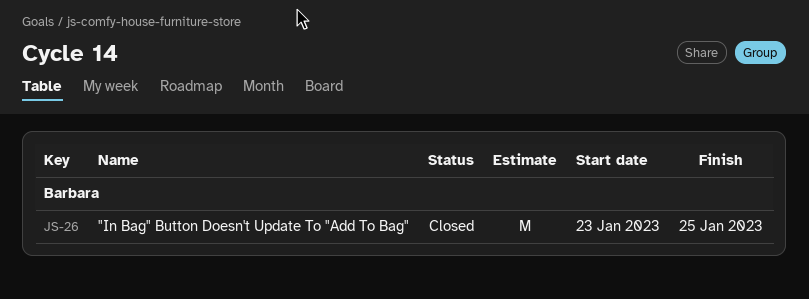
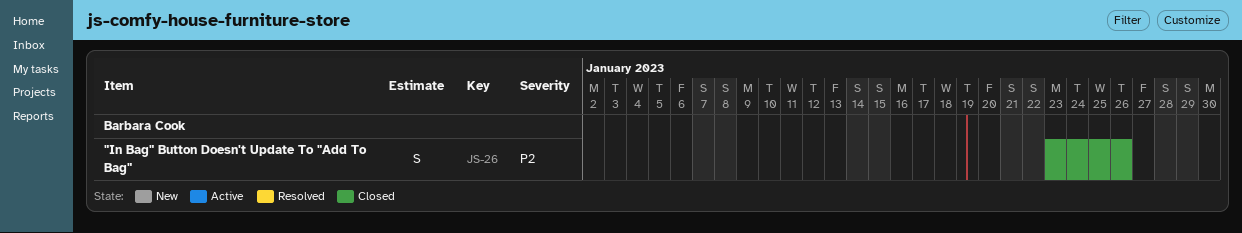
JS-26, estimate: M -> S
JS-26, due: Jan 25 -> Jan 26

